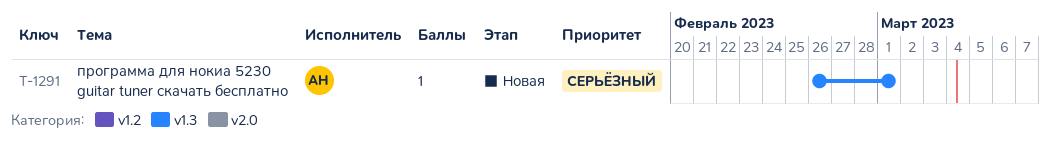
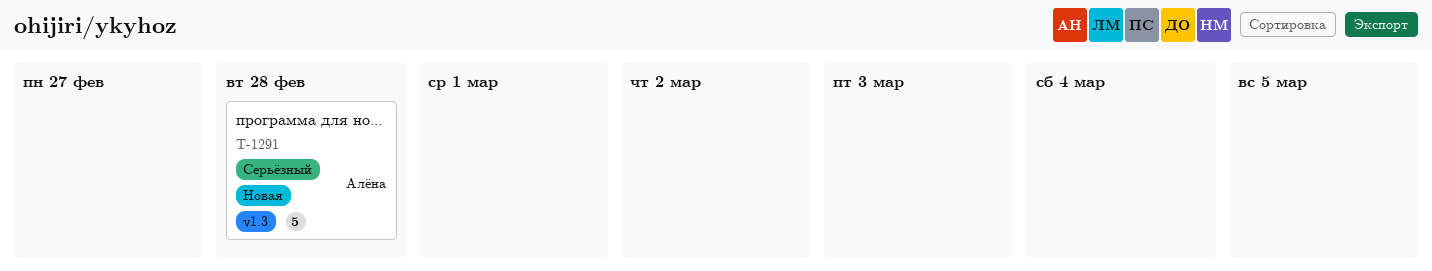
T-1291, estimate: 1 -> 5
T-1291, due: Mar 1 -> Feb 28

